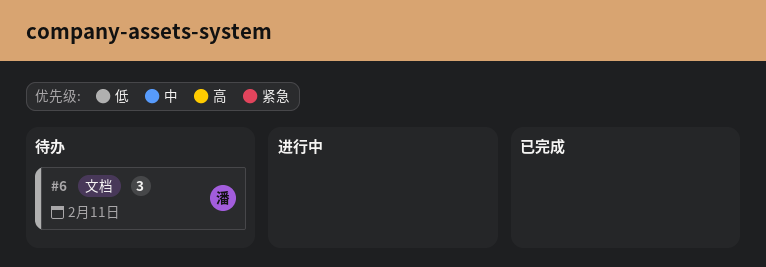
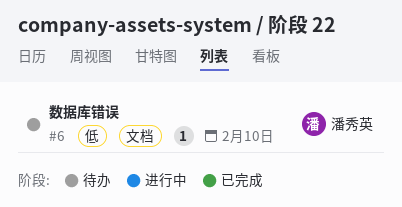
#6, estimate: 3 -> 1
#6, due: Feb 11 -> Feb 10

